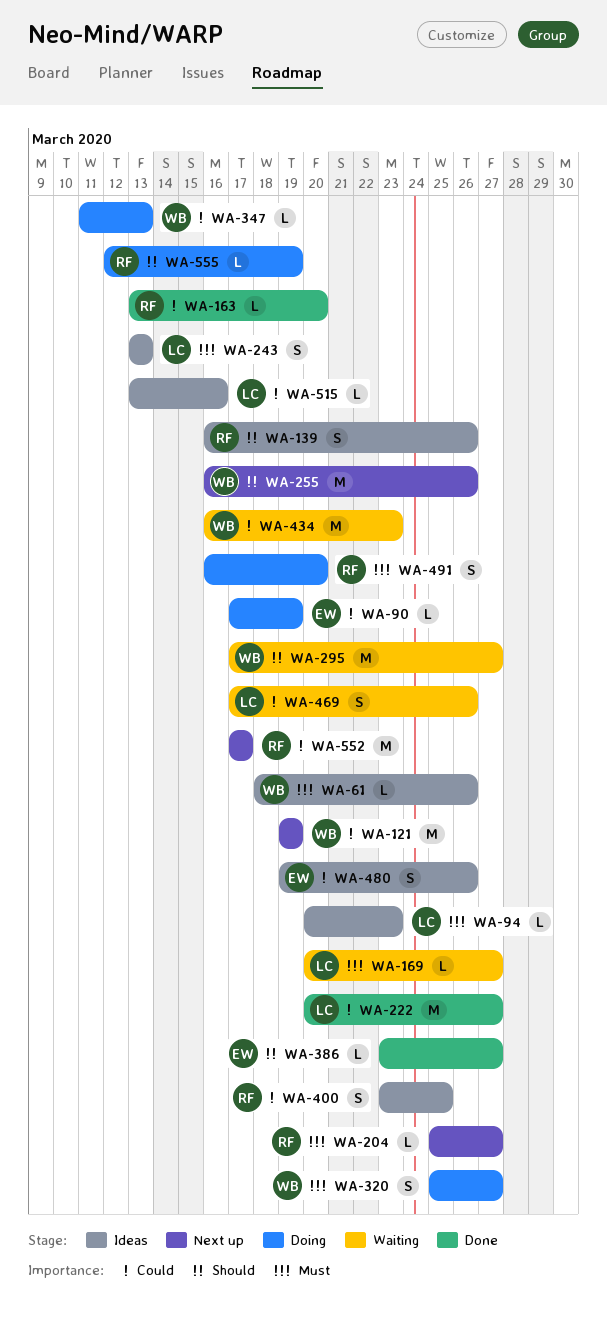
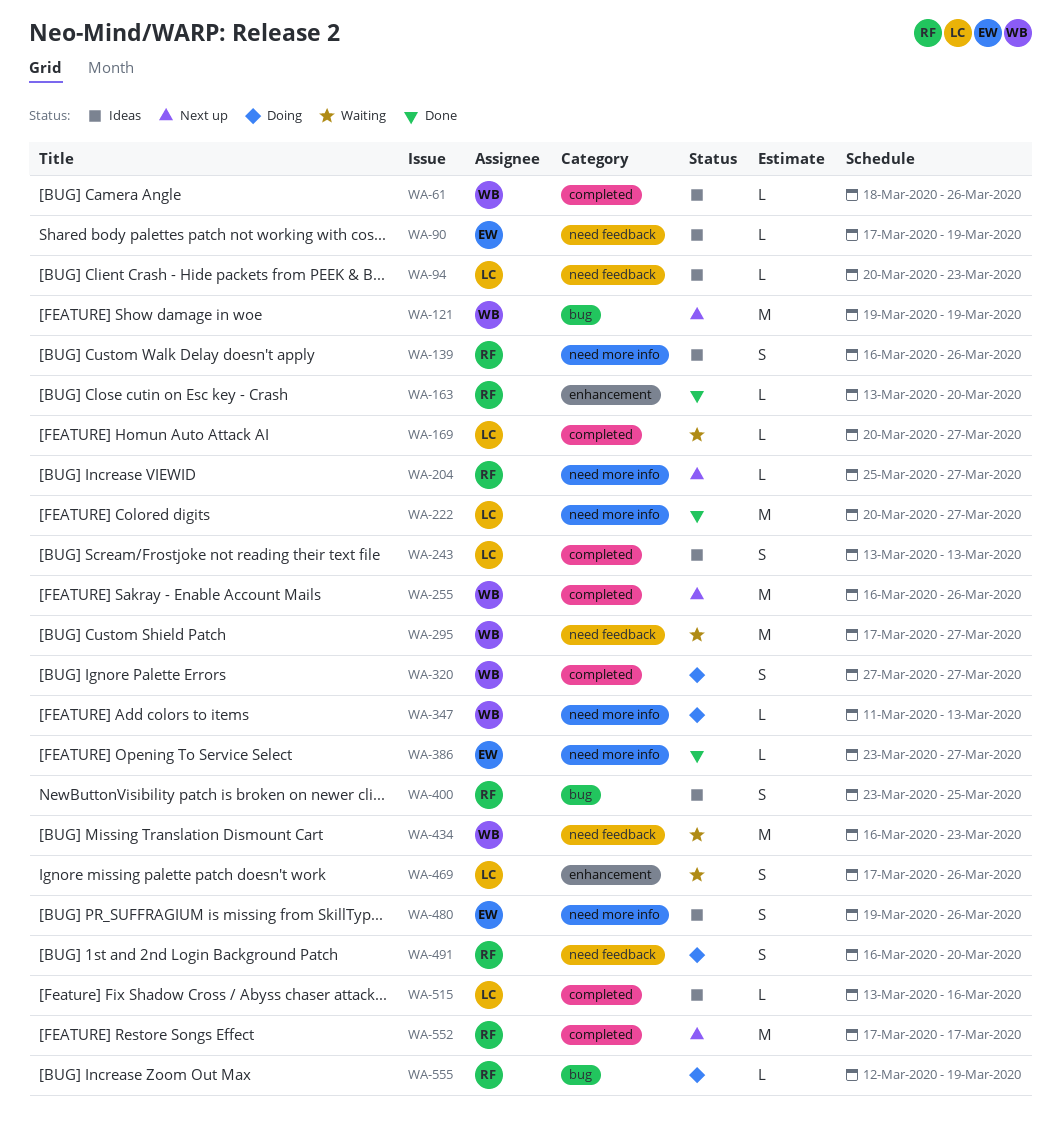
WA-90, status: Doing -> Ideas
WA-320, start: Mar 25 -> Mar 27

